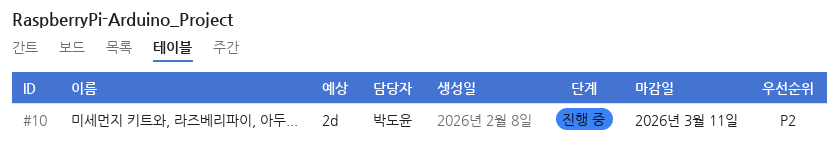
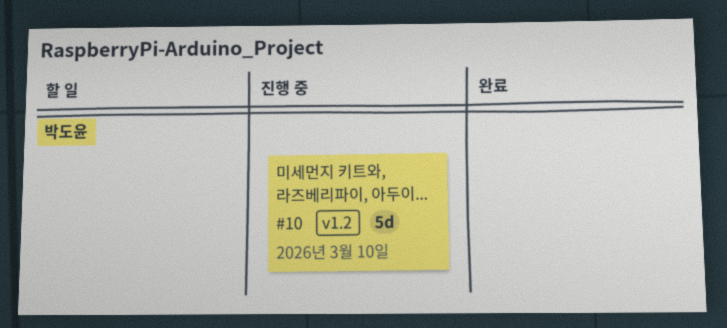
#10, estimate: 2d -> 5d
#10, due: Mar 11 -> Mar 10

